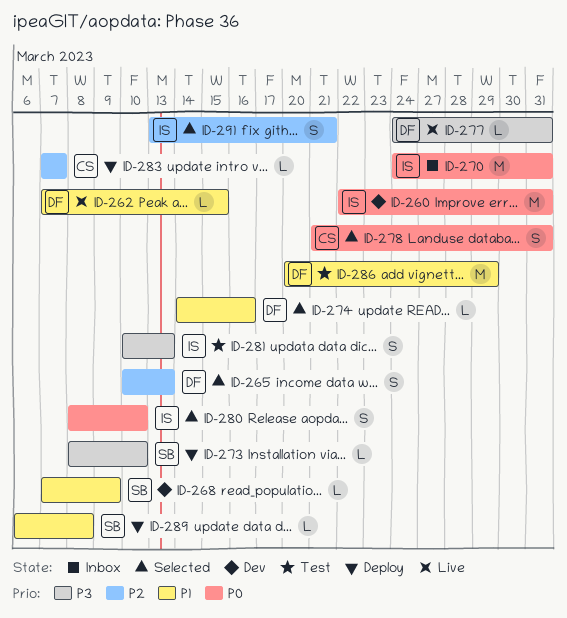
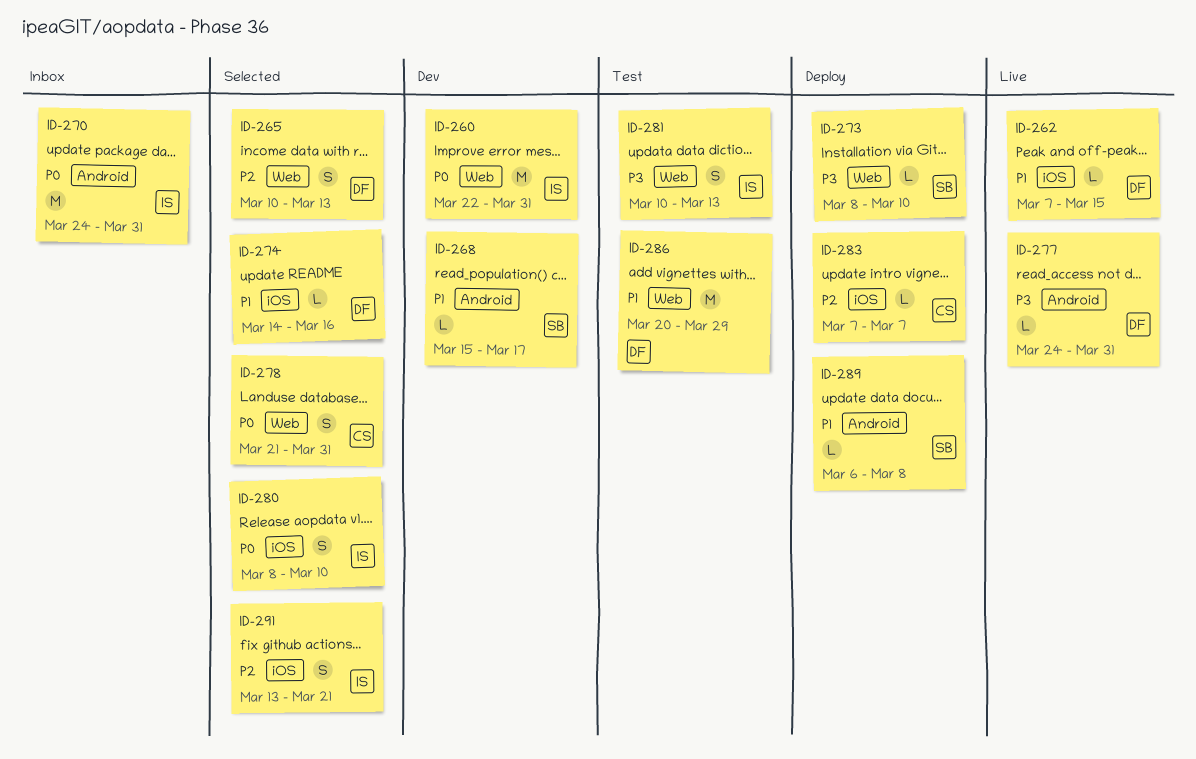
ID-268, start: Mar 7 -> Mar 15
ID-268, due: Mar 9 -> Mar 17

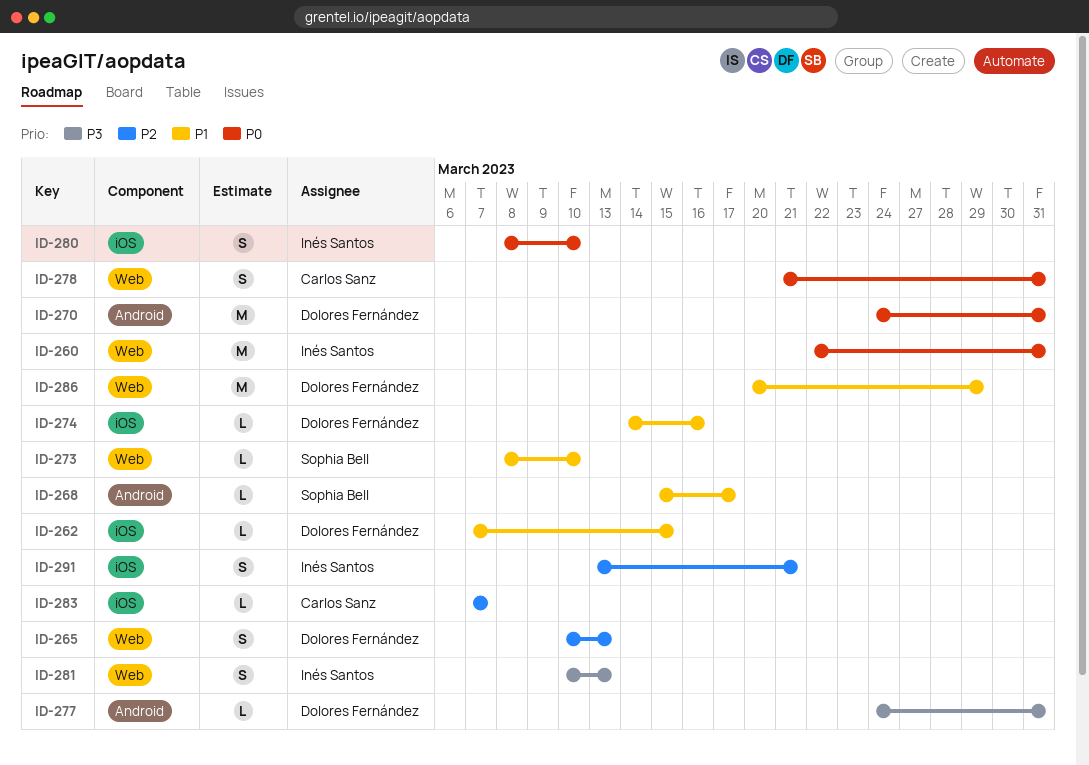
ID-270, owner: Inés Santos -> Dolores Fernández
ID-273, priority: P3 -> P1
ID-289: present -> none

